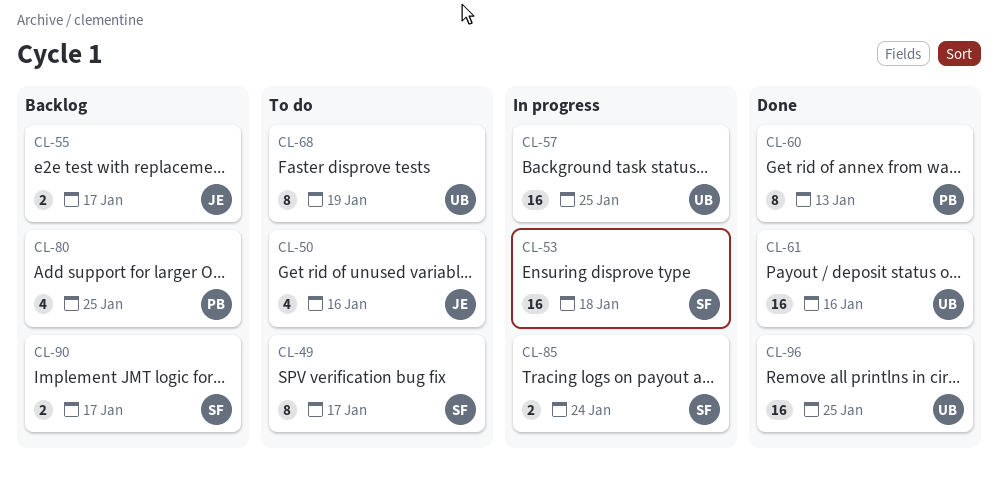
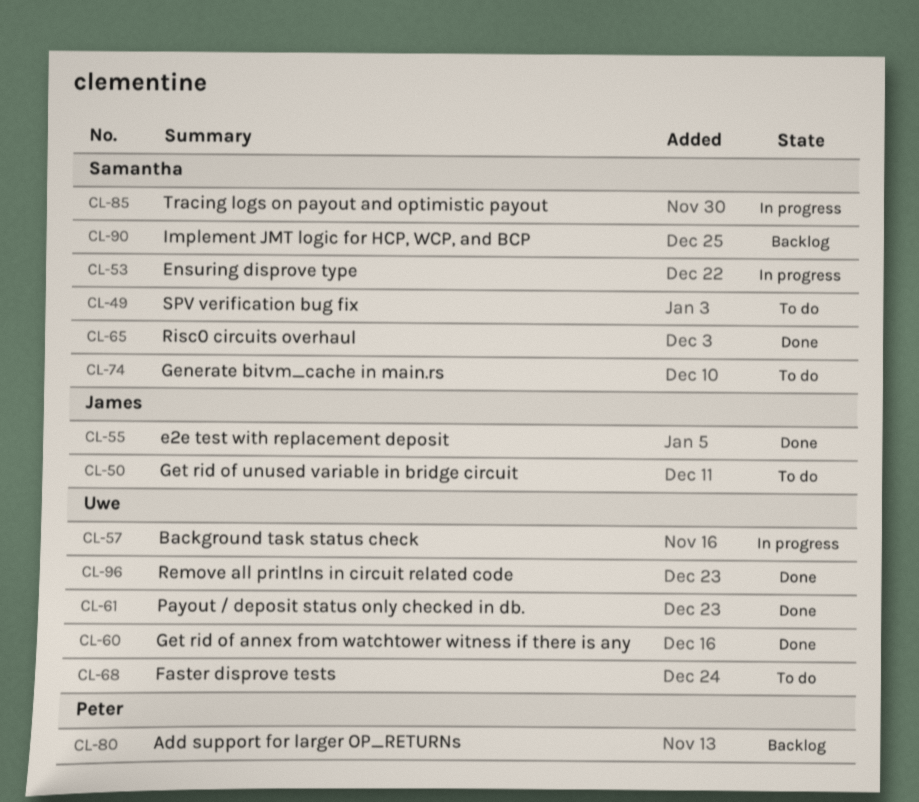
CL-55, status: Backlog -> Done
CL-60, owner: Peter -> Uwe
CL-65: none -> present
CL-74: none -> present

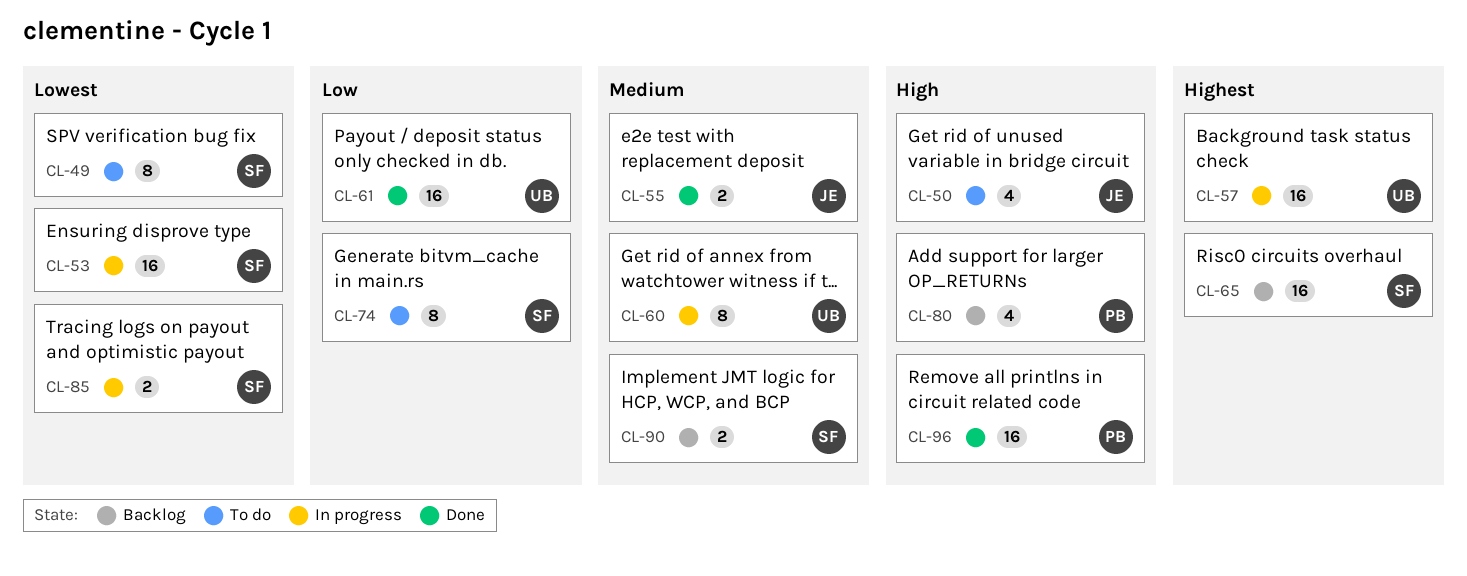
CL-60, status: Done -> In progress
CL-65, status: Done -> Backlog
CL-68: present -> none
CL-96, owner: Uwe -> Peter

